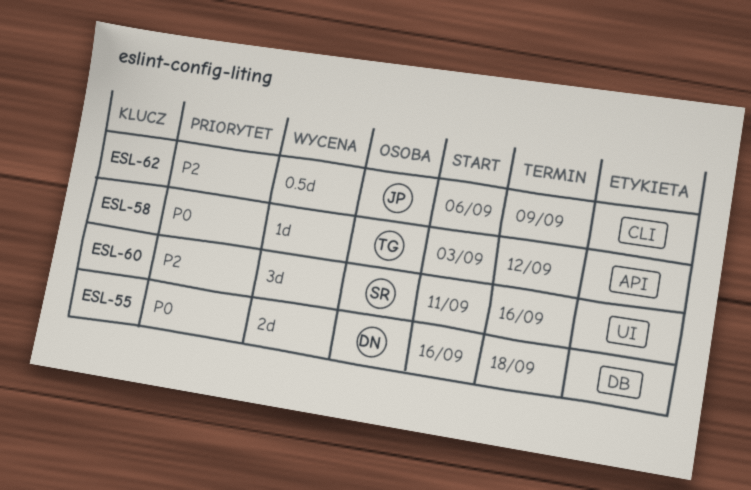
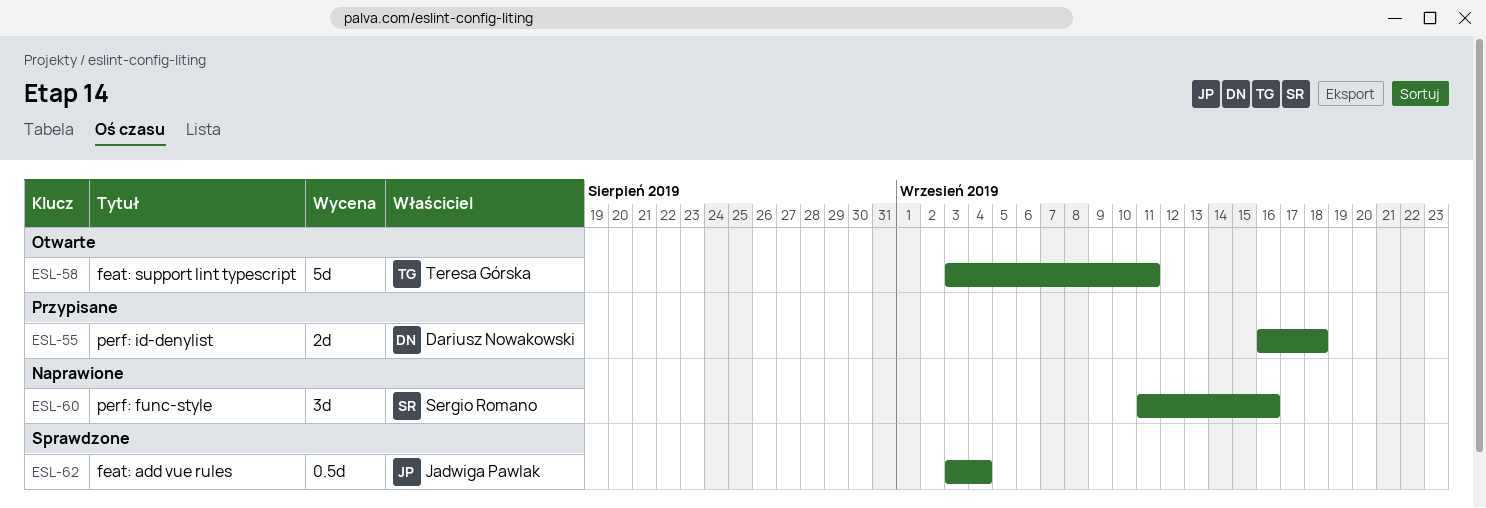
ESL-58, estimate: 1d -> 5d
ESL-58, due: Sep 12 -> Sep 11
ESL-62, start: Sep 6 -> Sep 3
ESL-62, due: Sep 9 -> Sep 4

